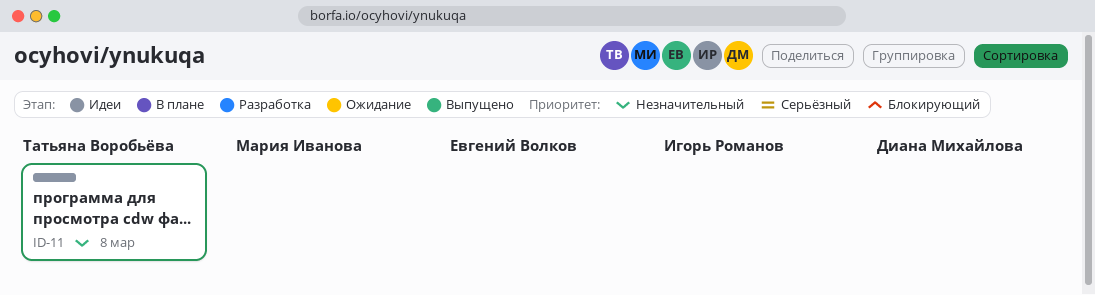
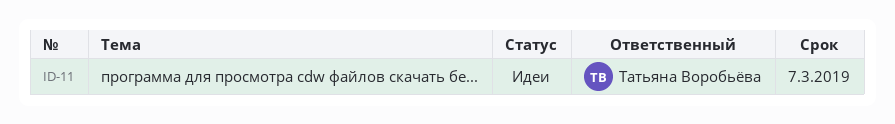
ID-11, due: Mar 8 -> Mar 7

